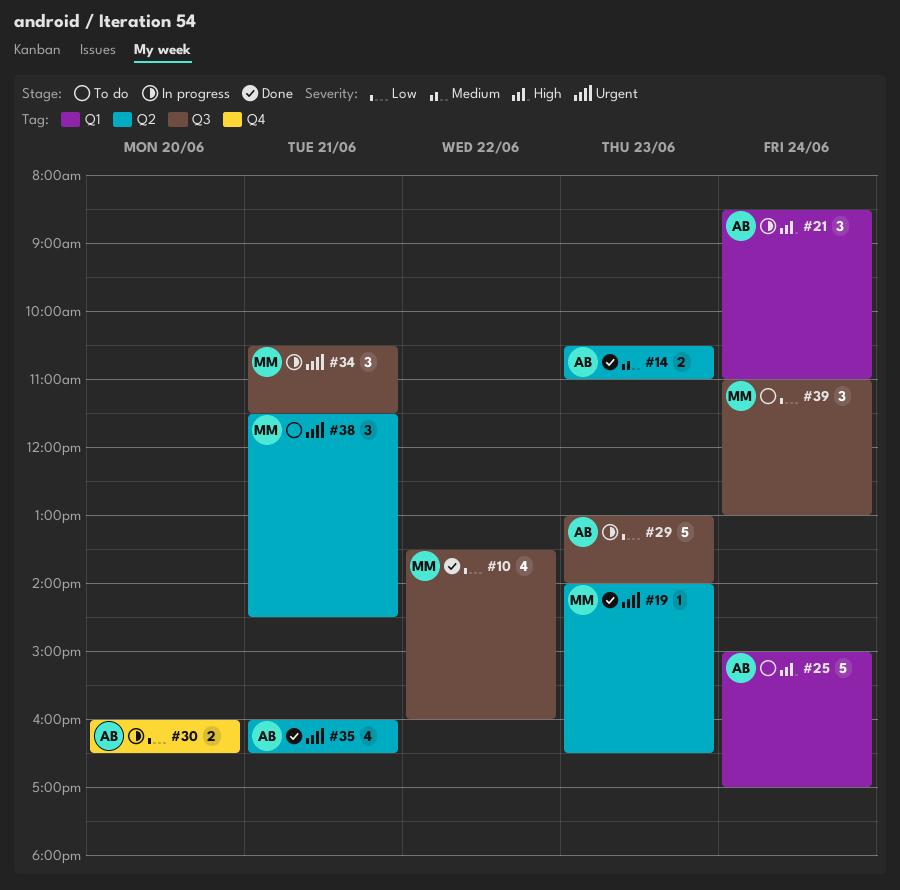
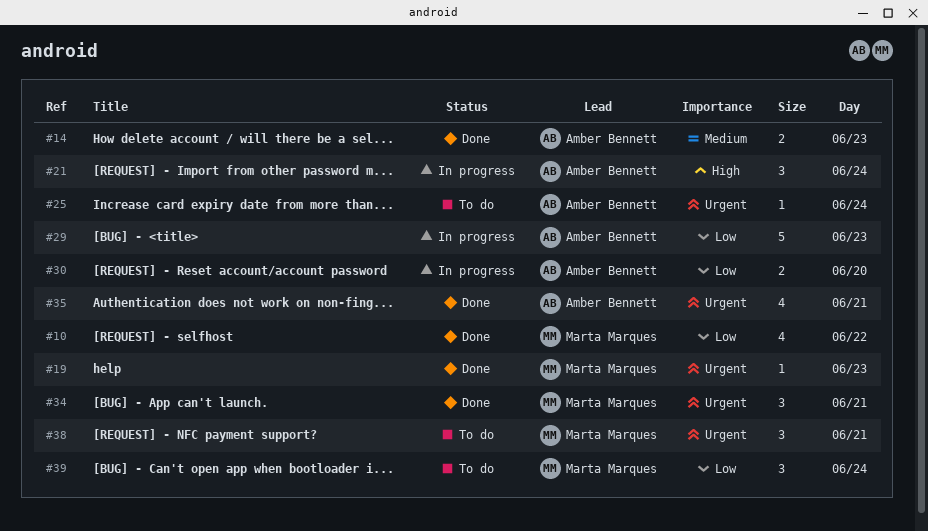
#25, priority: High -> Urgent
#25, estimate: 5 -> 1
#34, status: In progress -> Done

